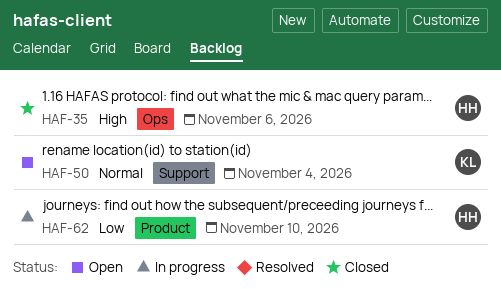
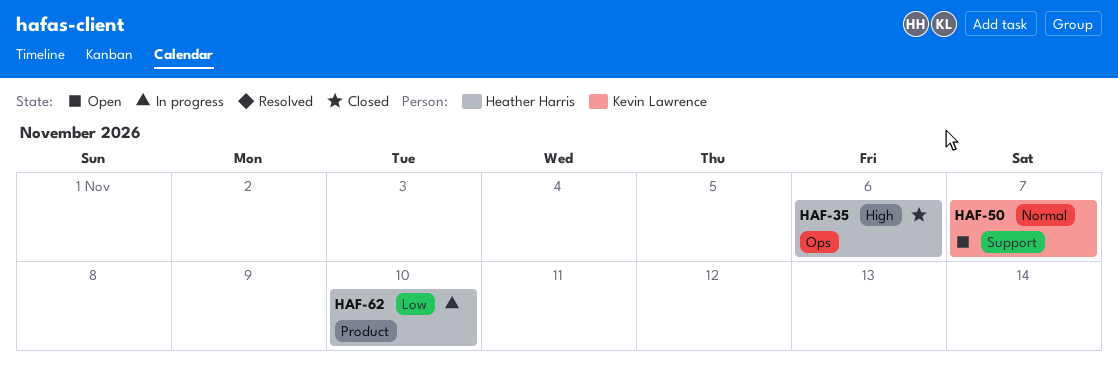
HAF-50, due: Nov 4 -> Nov 7

